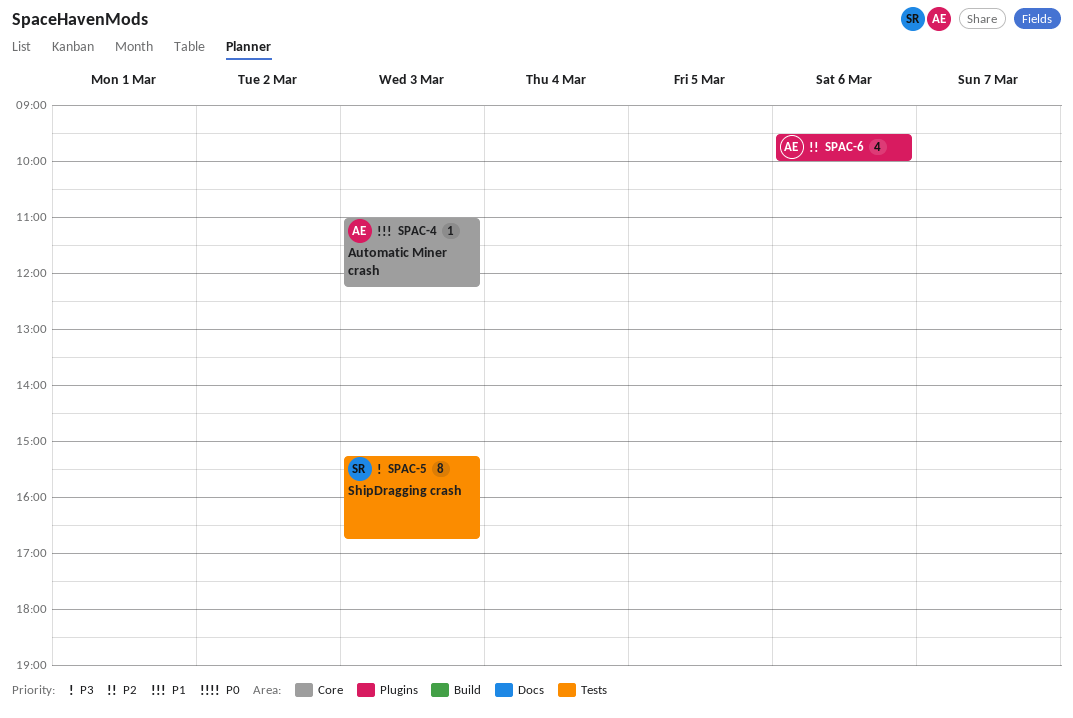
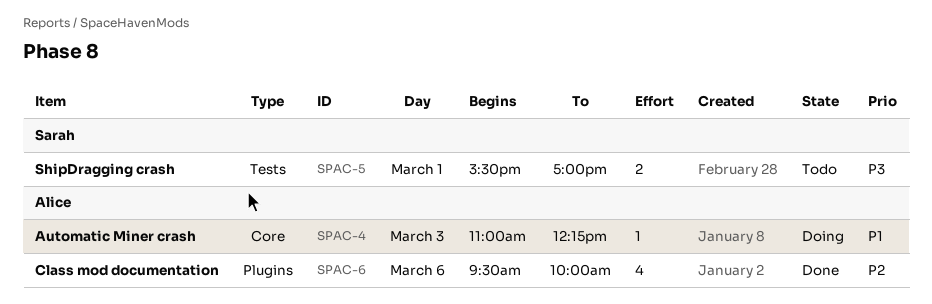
SPAC-5, estimate: 8 -> 2
SPAC-5, day: Mar 3 -> Mar 1
SPAC-5, begins: 15:15 -> 15:30
SPAC-5, ends: 16:45 -> 17:00

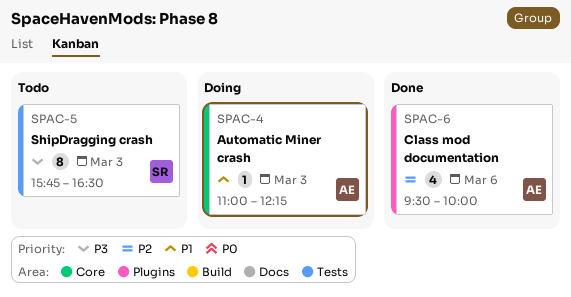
SPAC-5, estimate: 2 -> 8
SPAC-5, day: Mar 1 -> Mar 3
SPAC-5, begins: 15:30 -> 15:45
SPAC-5, ends: 17:00 -> 16:30

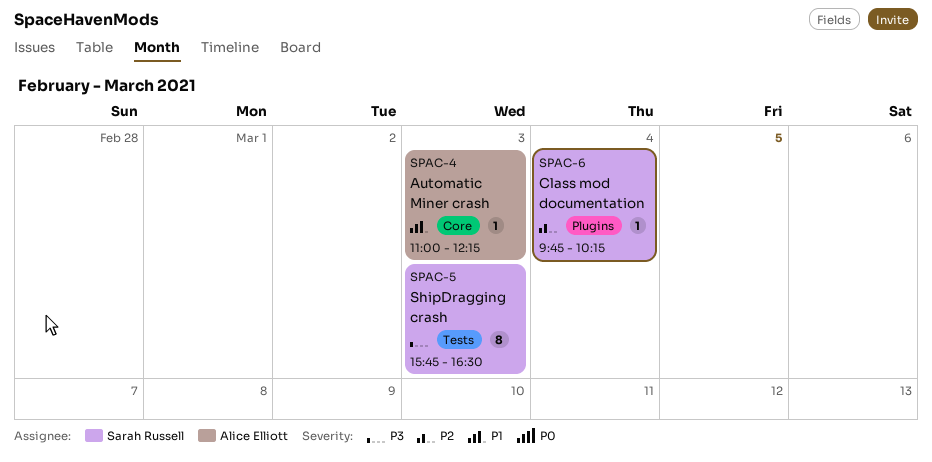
SPAC-6, owner: Alice Elliott -> Sarah Russell
SPAC-6, estimate: 4 -> 1
SPAC-6, day: Mar 6 -> Mar 4
SPAC-6, begins: 09:30 -> 09:45
SPAC-6, ends: 10:00 -> 10:15

